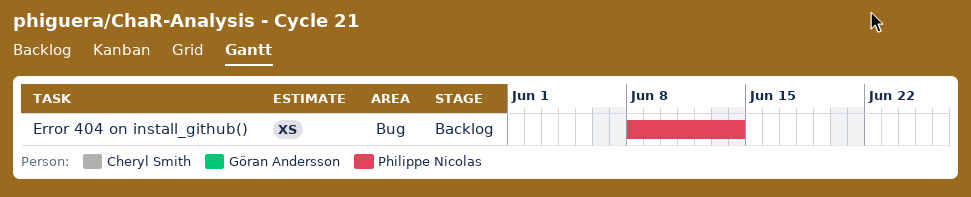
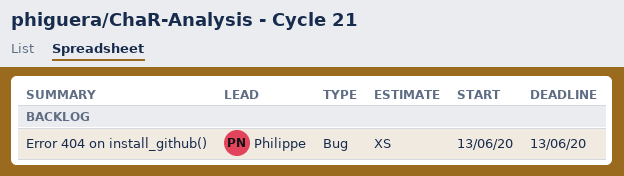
Error 404 on install_github(), start: Jun 8 -> Jun 13
Error 404 on install_github(), due: Jun 14 -> Jun 13

